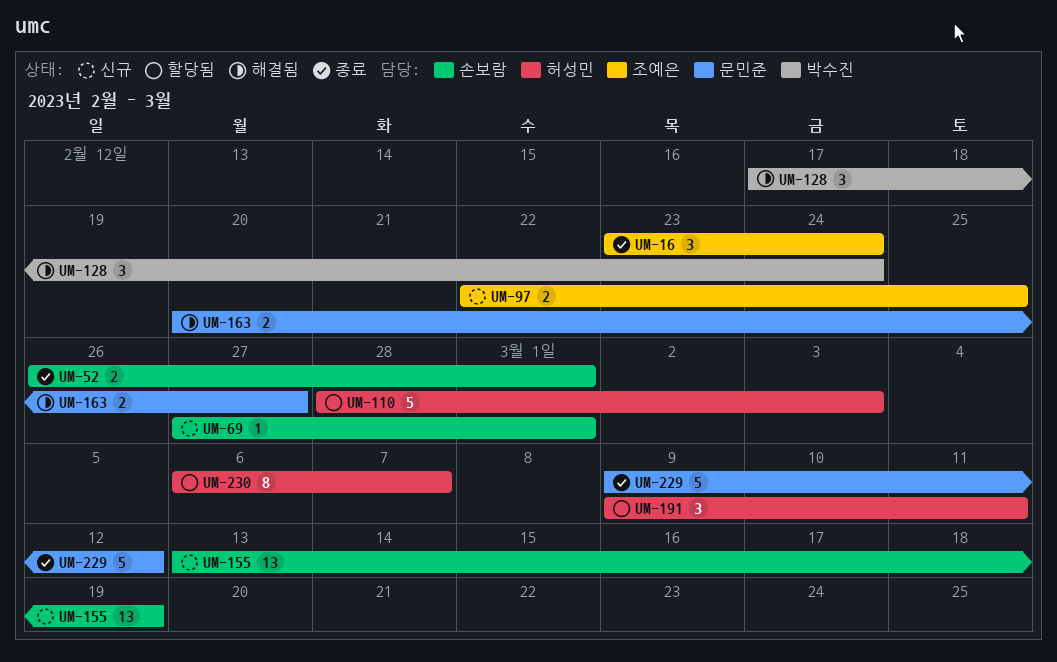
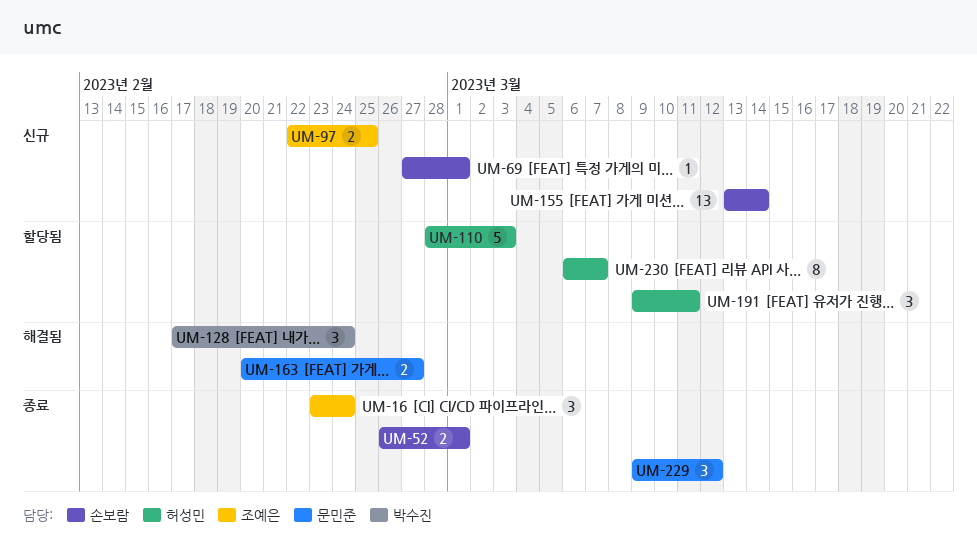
UM-155, due: Mar 19 -> Mar 14
UM-229, estimate: 5 -> 3

